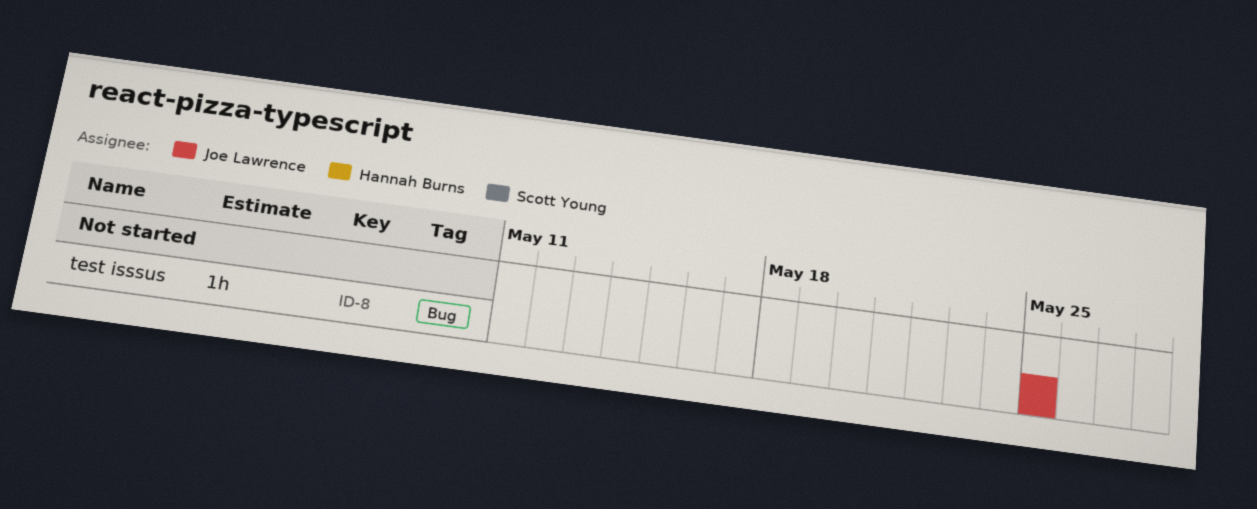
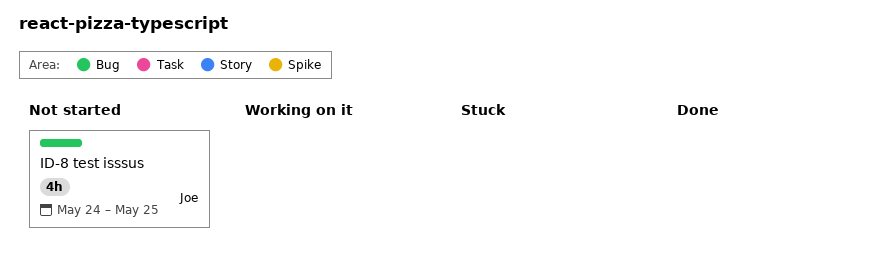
ID-8, estimate: 1h -> 4h
ID-8, start: May 25 -> May 24

